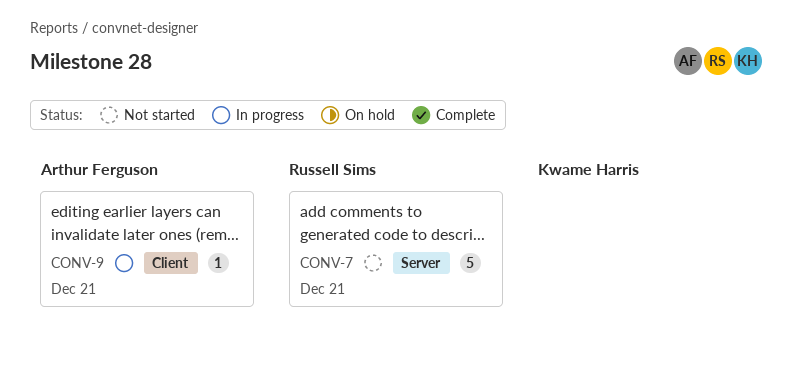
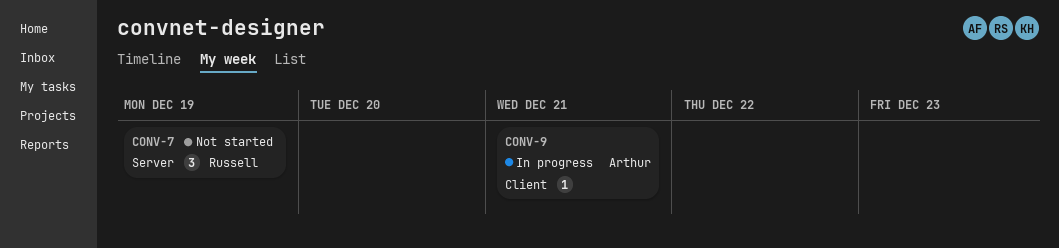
CONV-7, estimate: 5 -> 3
CONV-7, due: Dec 21 -> Dec 19

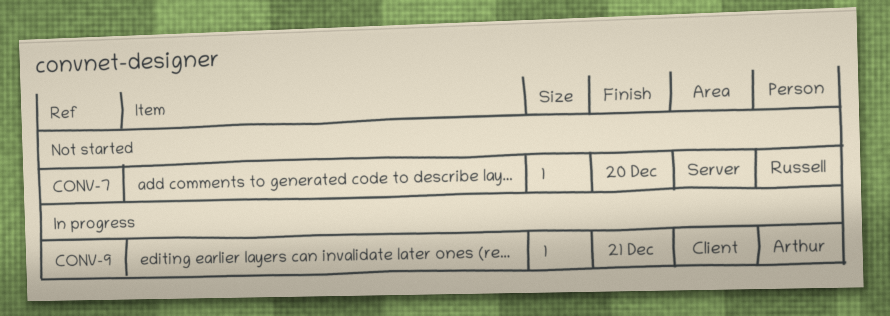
CONV-7, estimate: 3 -> 1
CONV-7, due: Dec 19 -> Dec 20

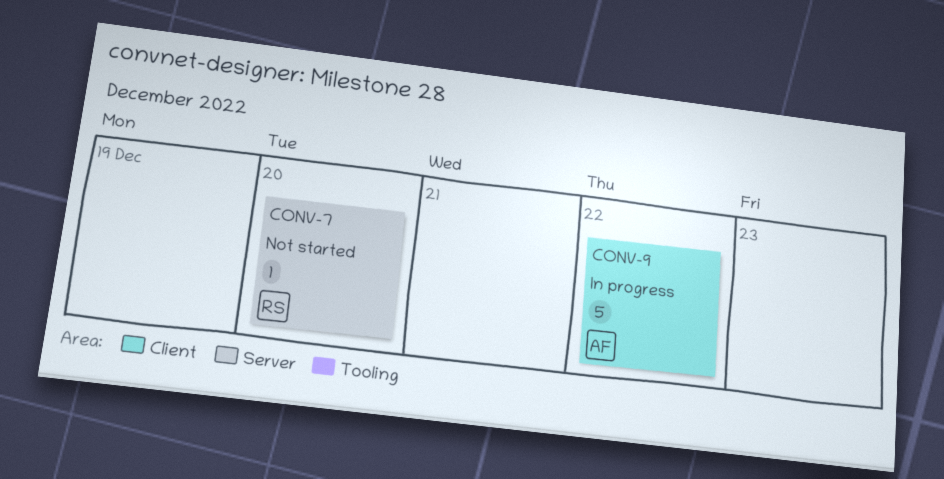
CONV-9, estimate: 1 -> 5
CONV-9, due: Dec 21 -> Dec 22

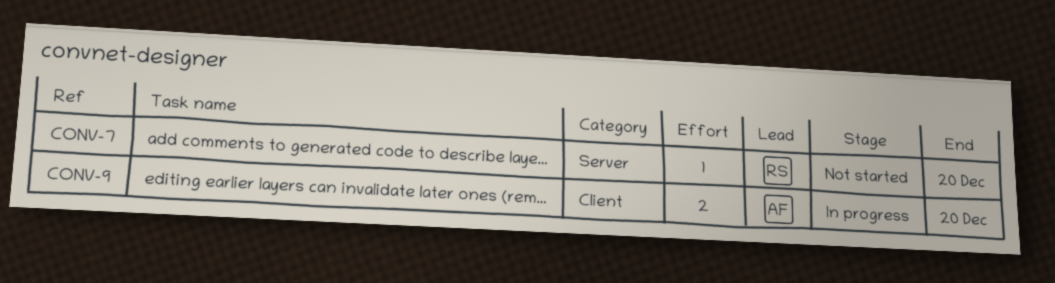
CONV-9, estimate: 5 -> 2
CONV-9, due: Dec 22 -> Dec 20

